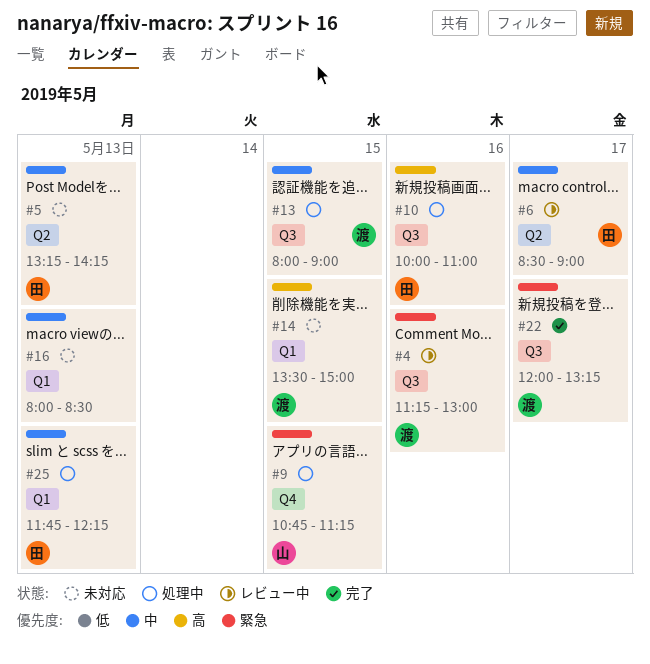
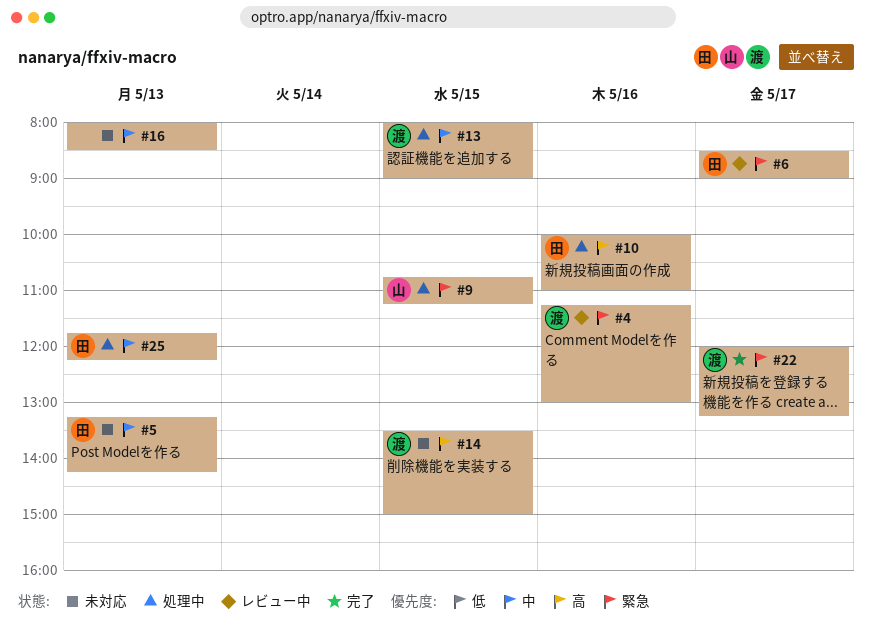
#6, priority: 中 -> 緊急

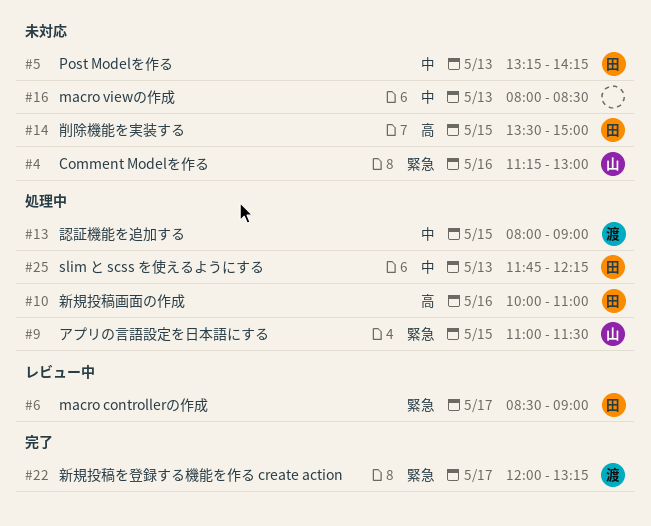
#4, status: レビュー中 -> 未対応
#4, owner: 渡 -> 山
#9, begins: 10:45 -> 11:00
#9, ends: 11:15 -> 11:30
#14, owner: 渡 -> 田

